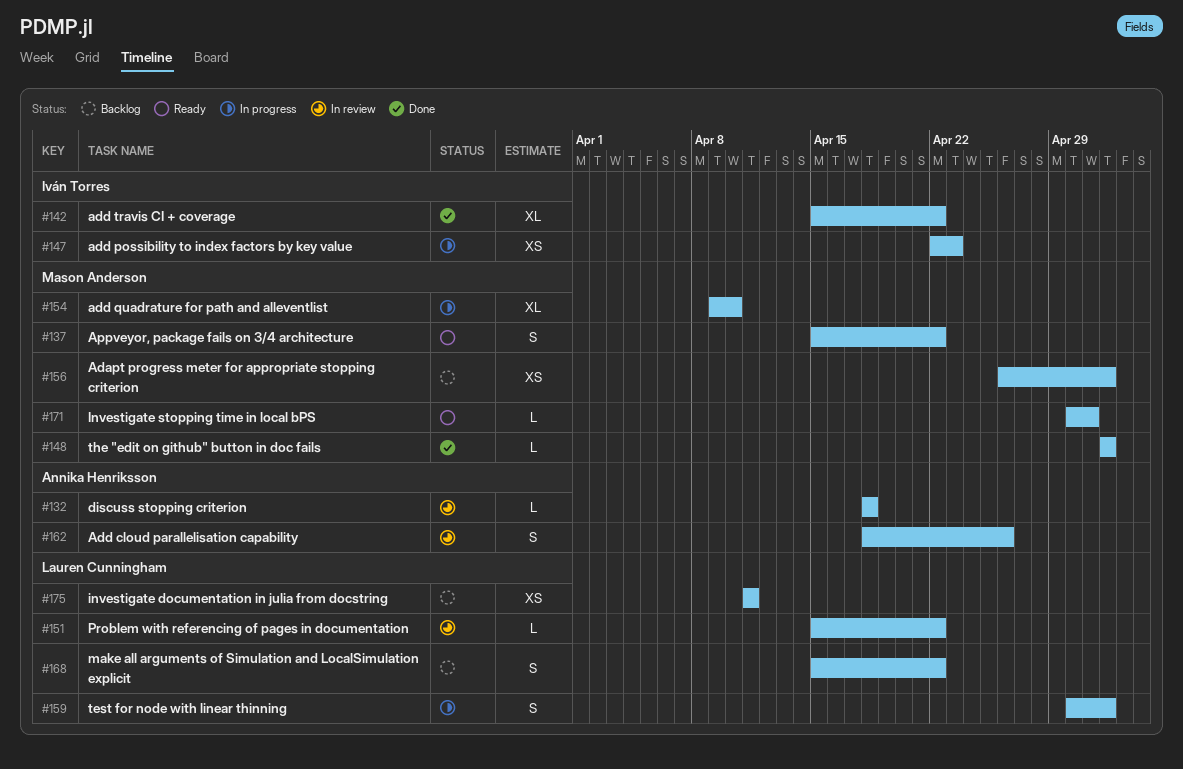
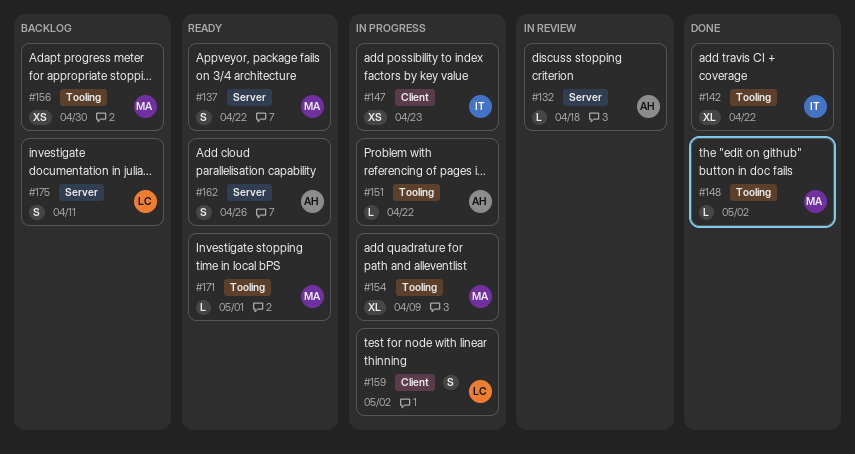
#151, status: In review -> In progress
#151, owner: Lauren Cunningham -> Annika Henriksson
#154, due: Apr 10 -> Apr 9
#156, due: May 2 -> Apr 30
#162, status: In review -> Ready
#168: present -> none
#175, estimate: XS -> S

